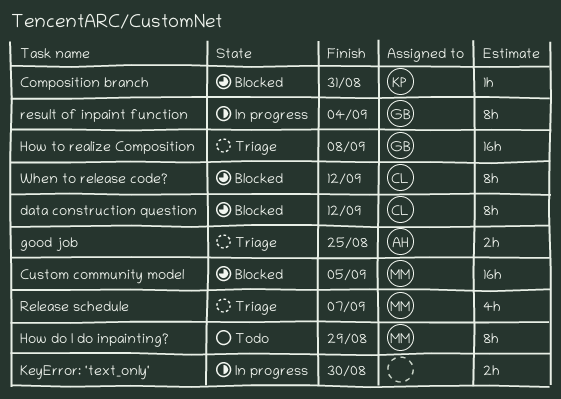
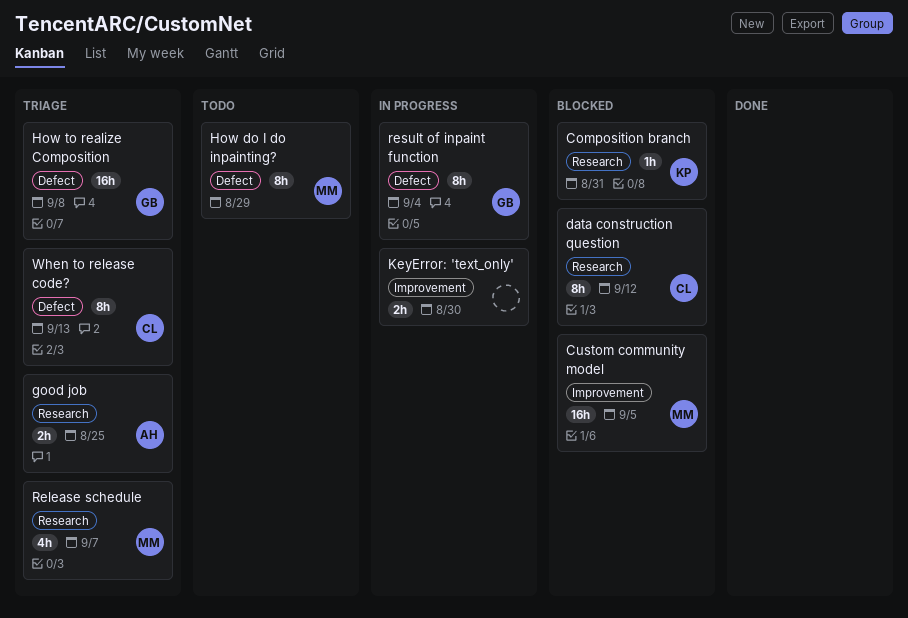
When to release code?, status: Blocked -> Triage
When to release code?, due: Sep 12 -> Sep 13

